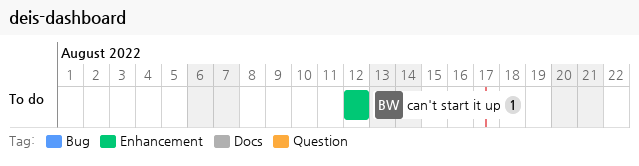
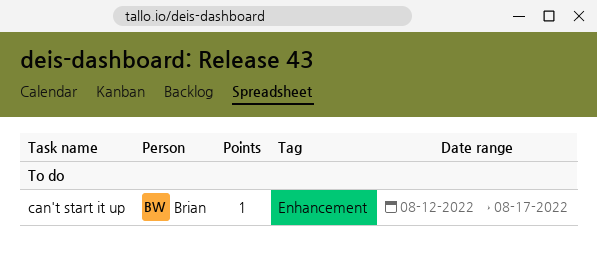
can't start it up, due: Aug 12 -> Aug 17

